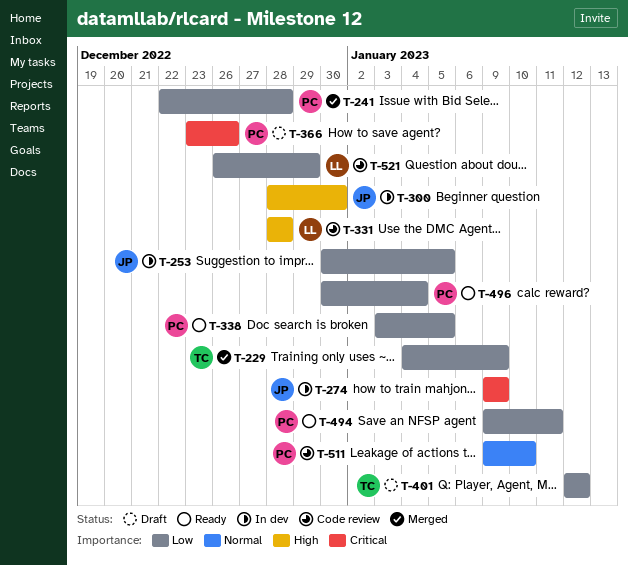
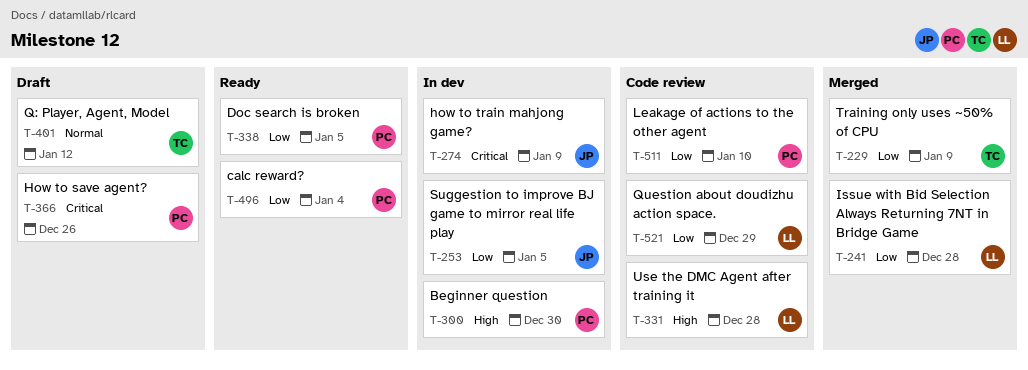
T-241, owner: PC -> LL
T-300, owner: JP -> PC
T-401, priority: Low -> Normal
T-494: present -> none
T-511, priority: Normal -> Low

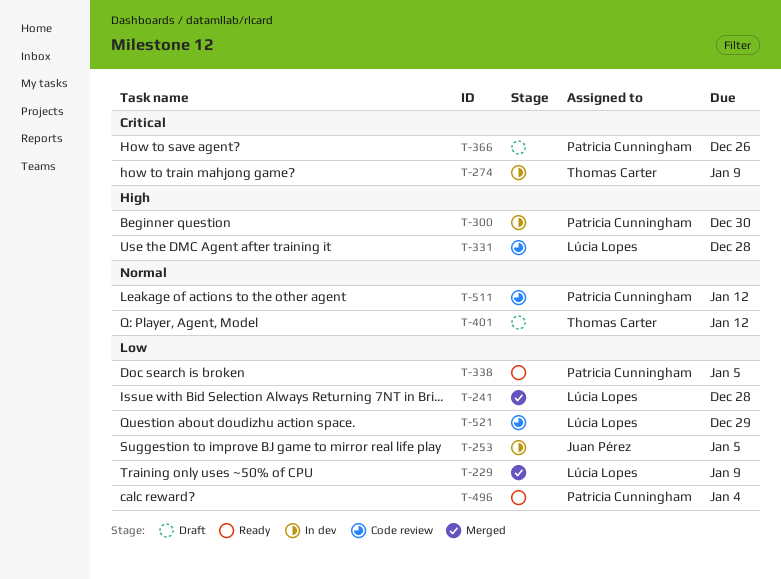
T-229, owner: Thomas Carter -> Lúcia Lopes
T-274, owner: Juan Pérez -> Thomas Carter
T-511, priority: Low -> Normal
T-511, due: Jan 10 -> Jan 12

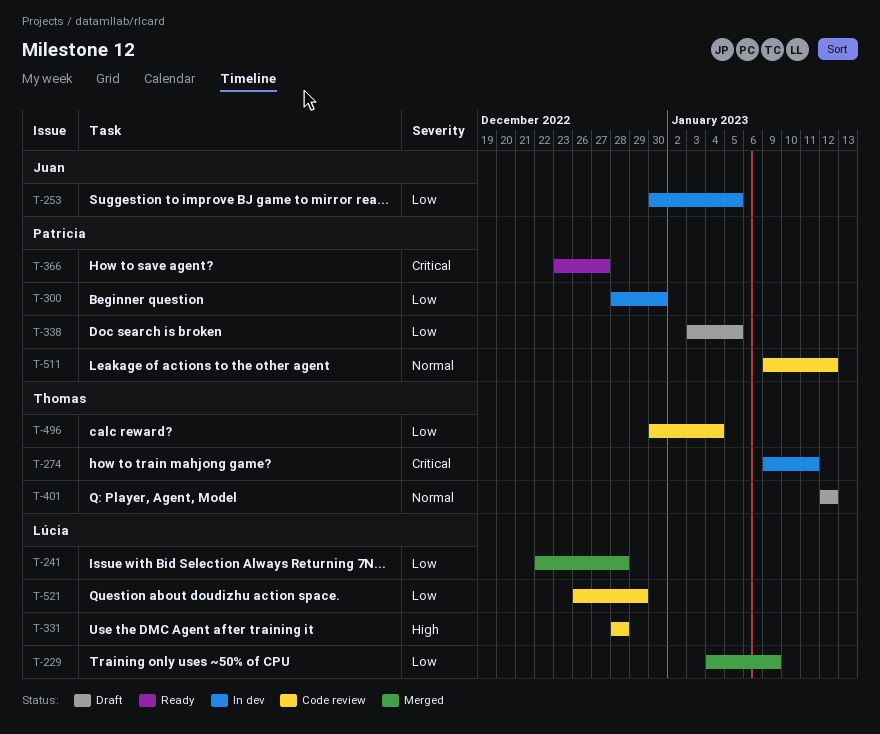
T-274, due: Jan 9 -> Jan 11
T-300, priority: High -> Low
T-338, status: Ready -> Draft
T-366, status: Draft -> Ready
T-366, due: Dec 26 -> Dec 27
T-496, status: Ready -> Code review
T-496, owner: Patricia Cunningham -> Thomas Carter

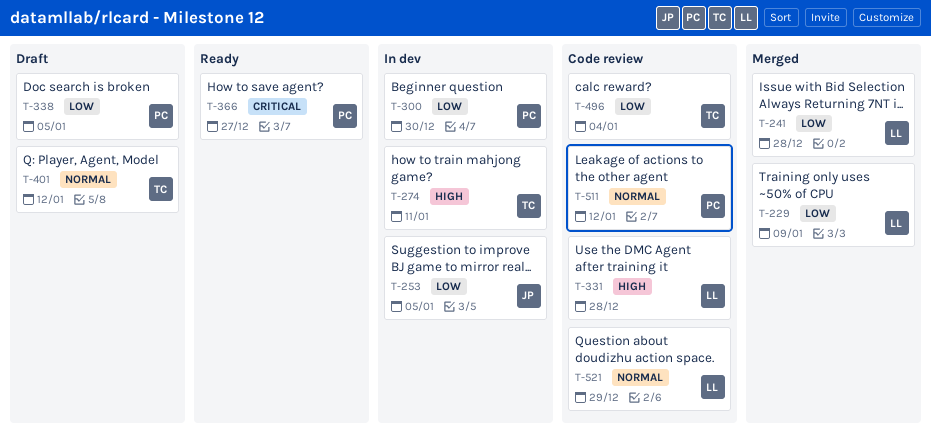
T-274, priority: Critical -> High
T-521, priority: Low -> Normal

